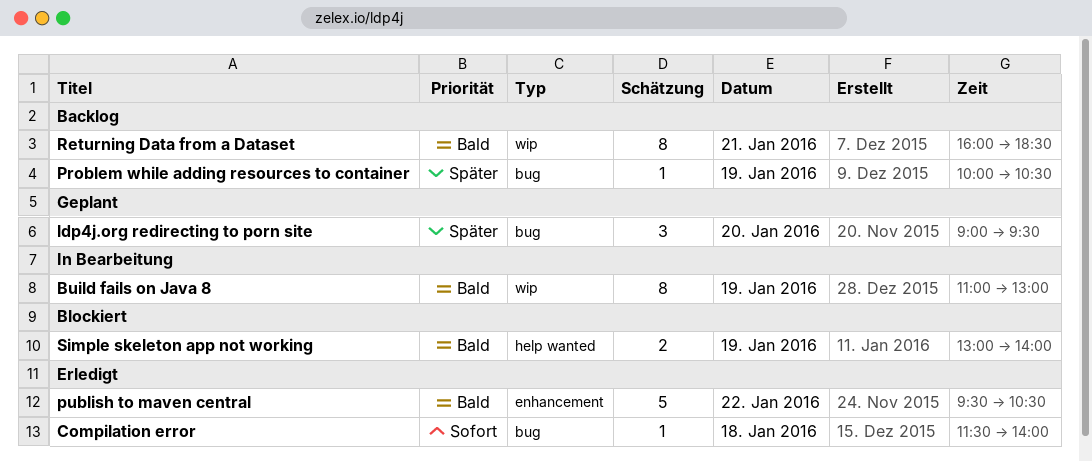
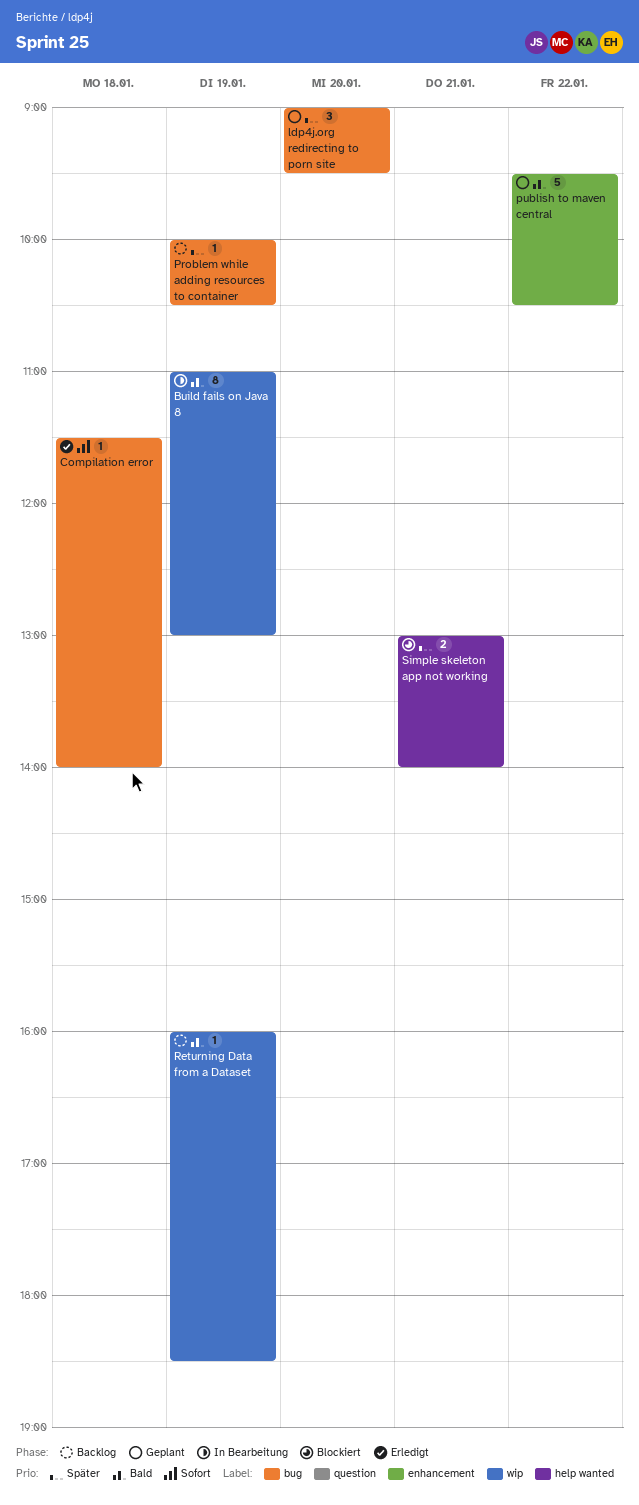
publish to maven central, status: Erledigt -> Geplant
Returning Data from a Dataset, estimate: 8 -> 1
Returning Data from a Dataset, day: Jan 21 -> Jan 19
Simple skeleton app not working, priority: Bald -> Später
Simple skeleton app not working, day: Jan 19 -> Jan 21

